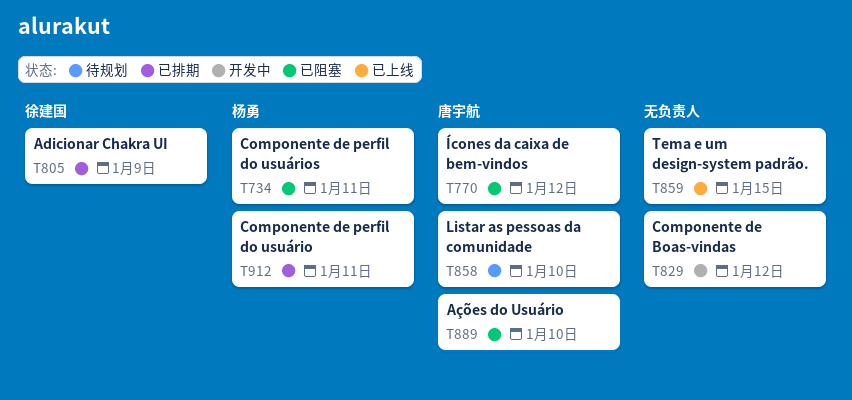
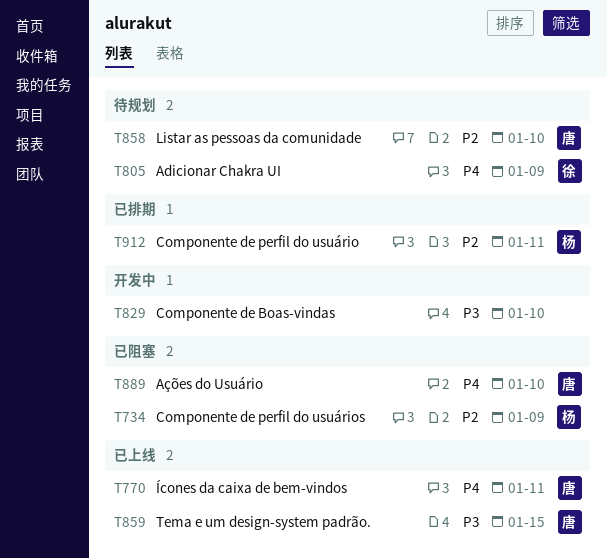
T734, due: Jan 11 -> Jan 9
T770, status: 已阻塞 -> 已上线
T770, due: Jan 12 -> Jan 11
T805, status: 已排期 -> 待规划
T829, due: Jan 12 -> Jan 10
T859, owner: none -> 唐宇航

